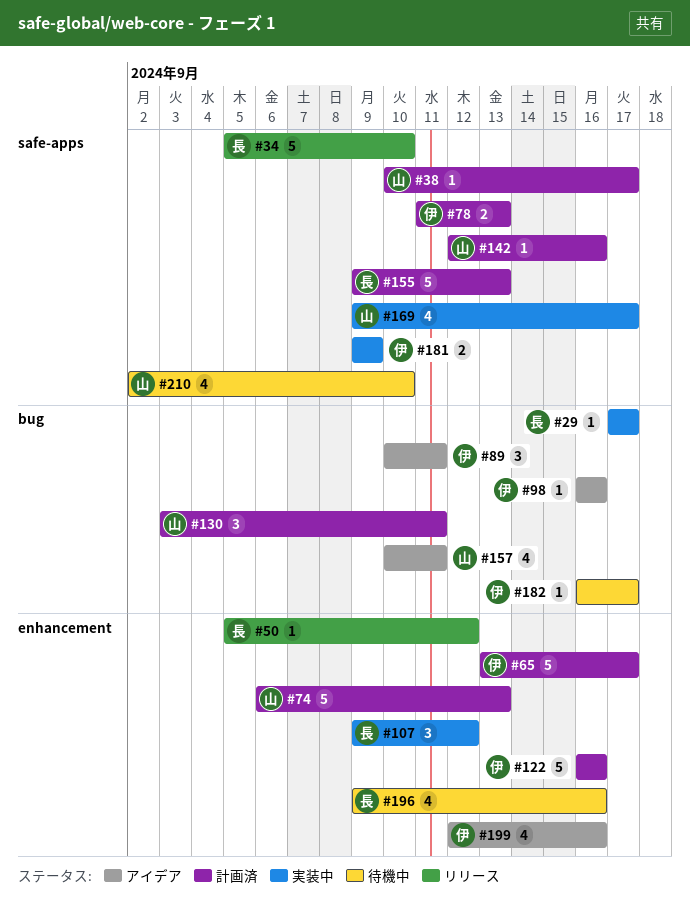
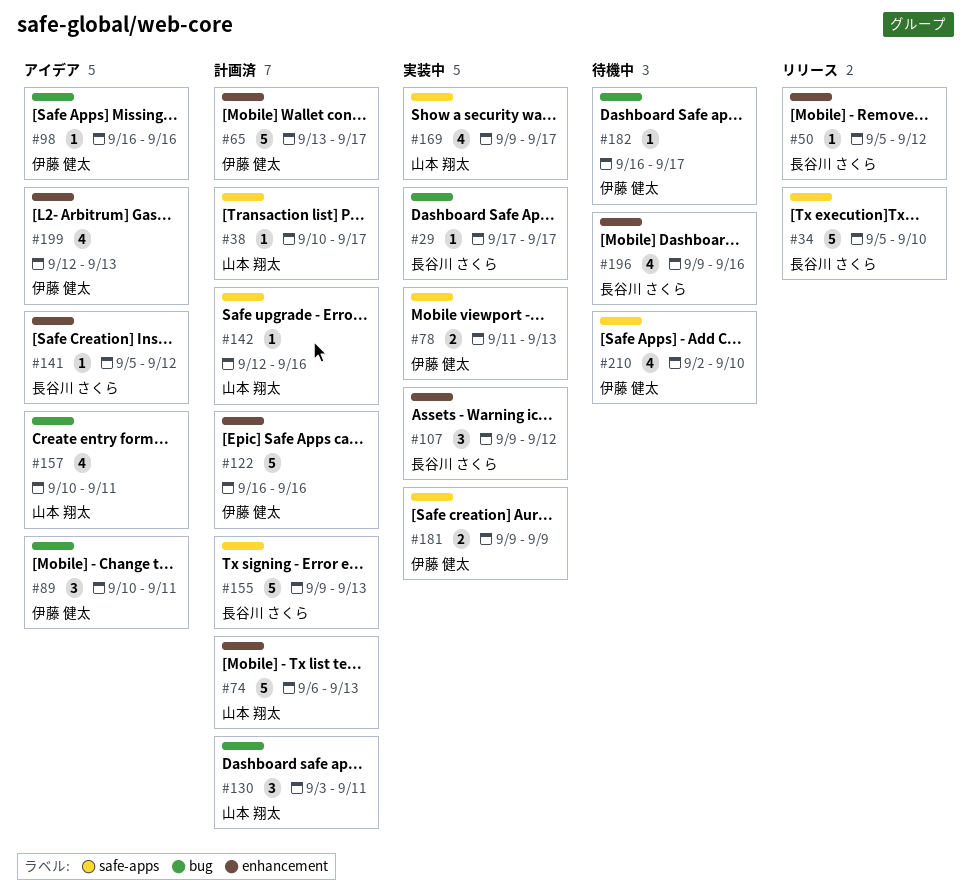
#78, status: 計画済 -> 実装中
#141: none -> present
#199, due: Sep 16 -> Sep 13
#210, owner: 山本 翔太 -> 伊藤 健太

